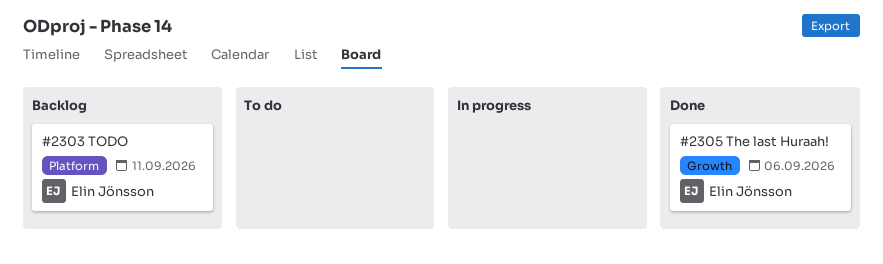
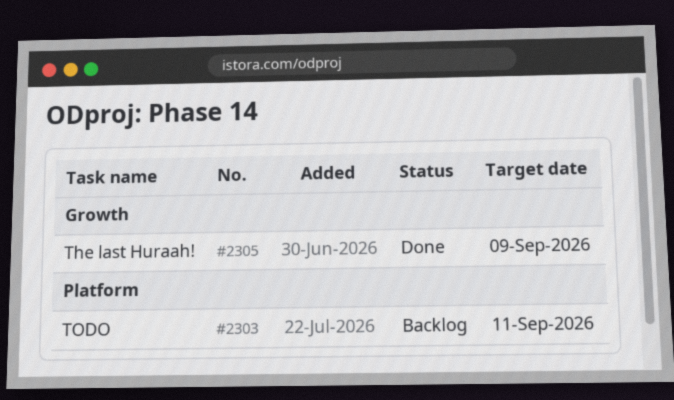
#2305, due: Sep 6 -> Sep 9

